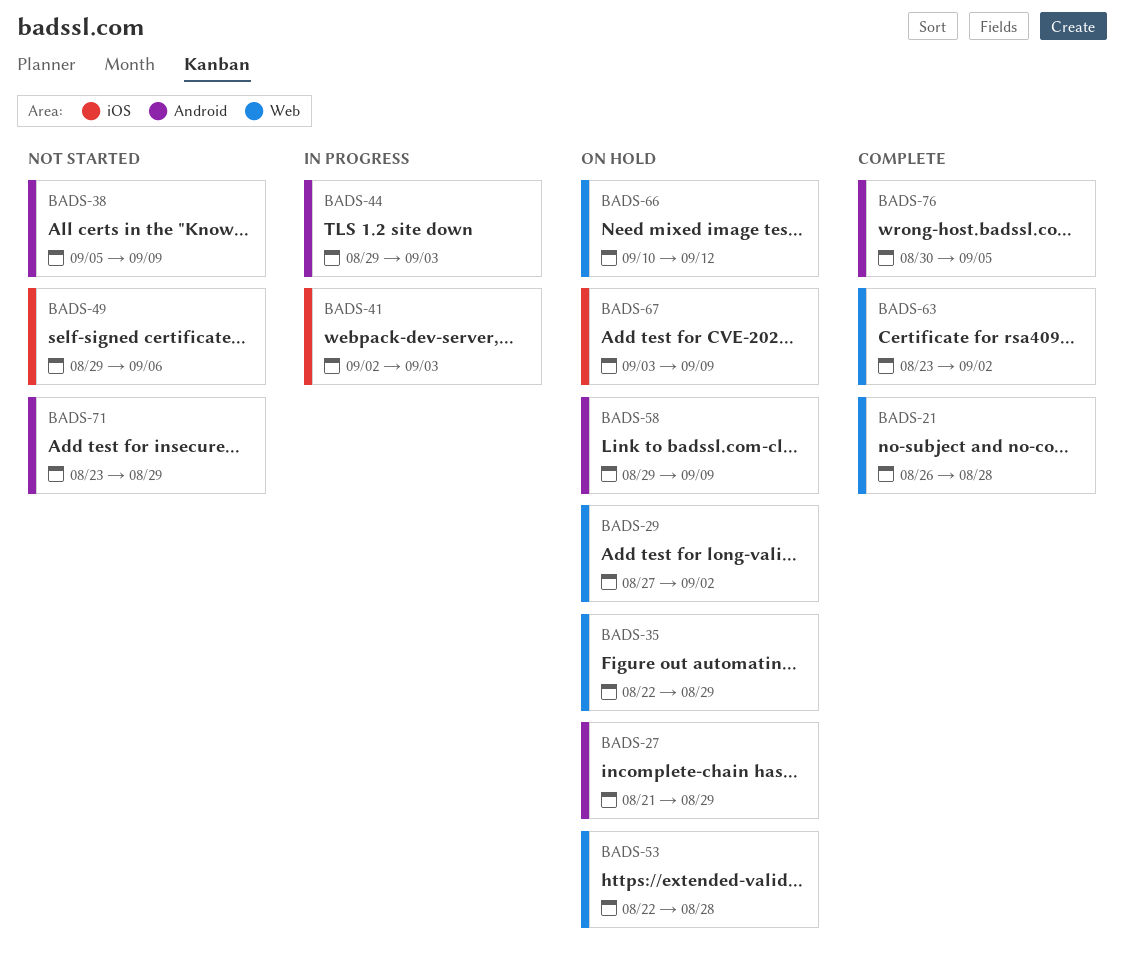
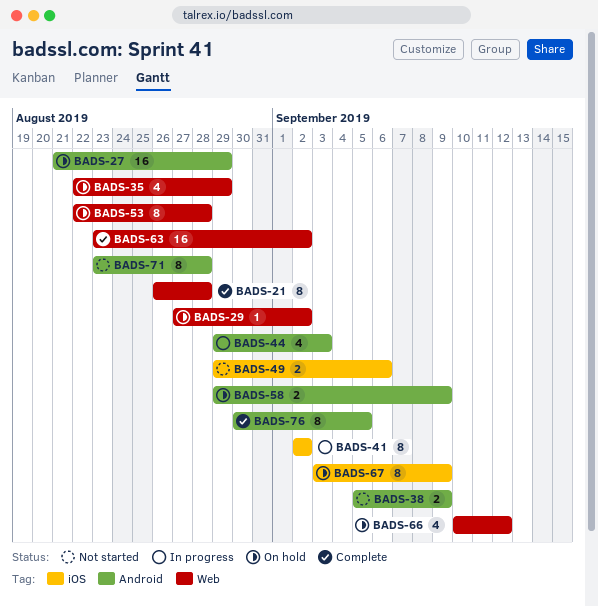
BADS-41, due: Sep 3 -> Sep 2
BADS-71, due: Aug 29 -> Aug 28

